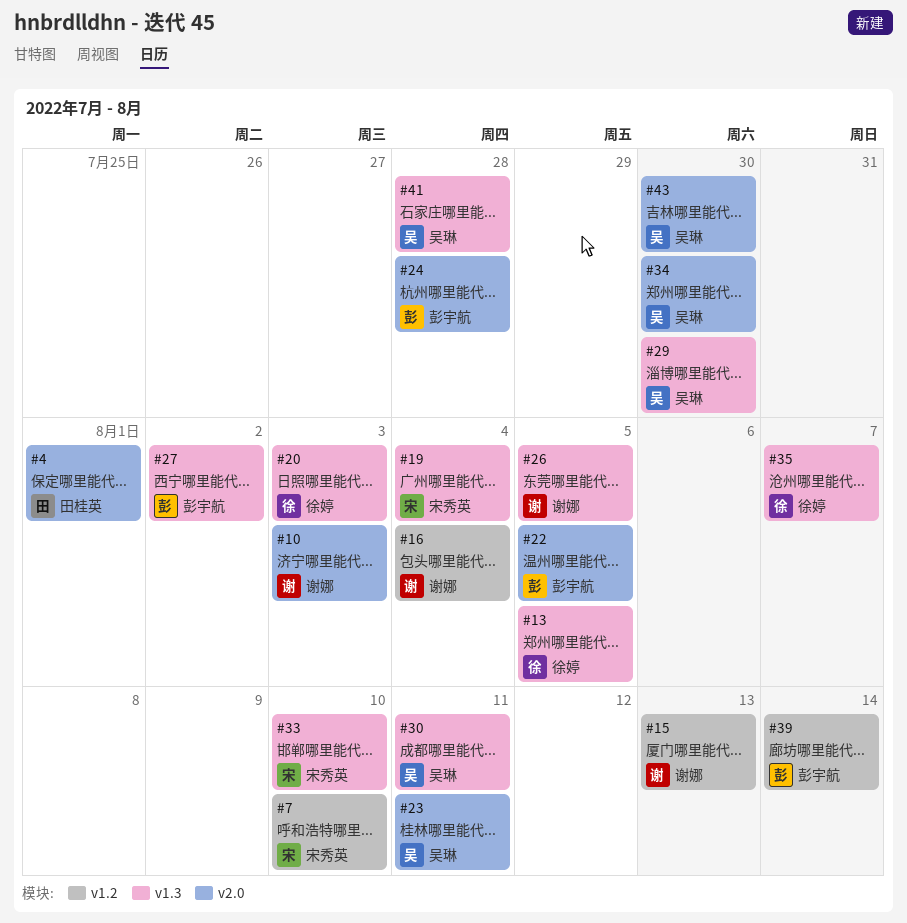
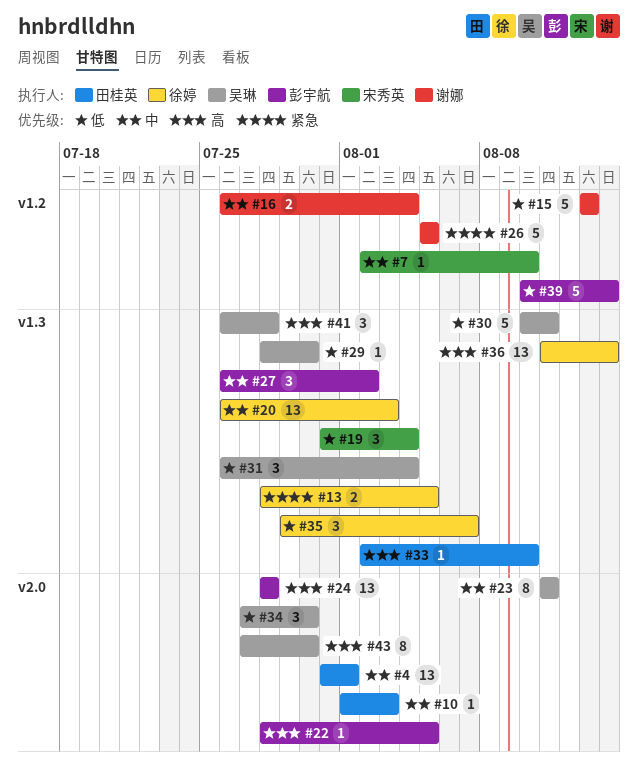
#10, owner: 谢娜 -> 田桂英
#26, label: v1.3 -> v1.2
#31: none -> present
#33, owner: 宋秀英 -> 田桂英
#36: none -> present

